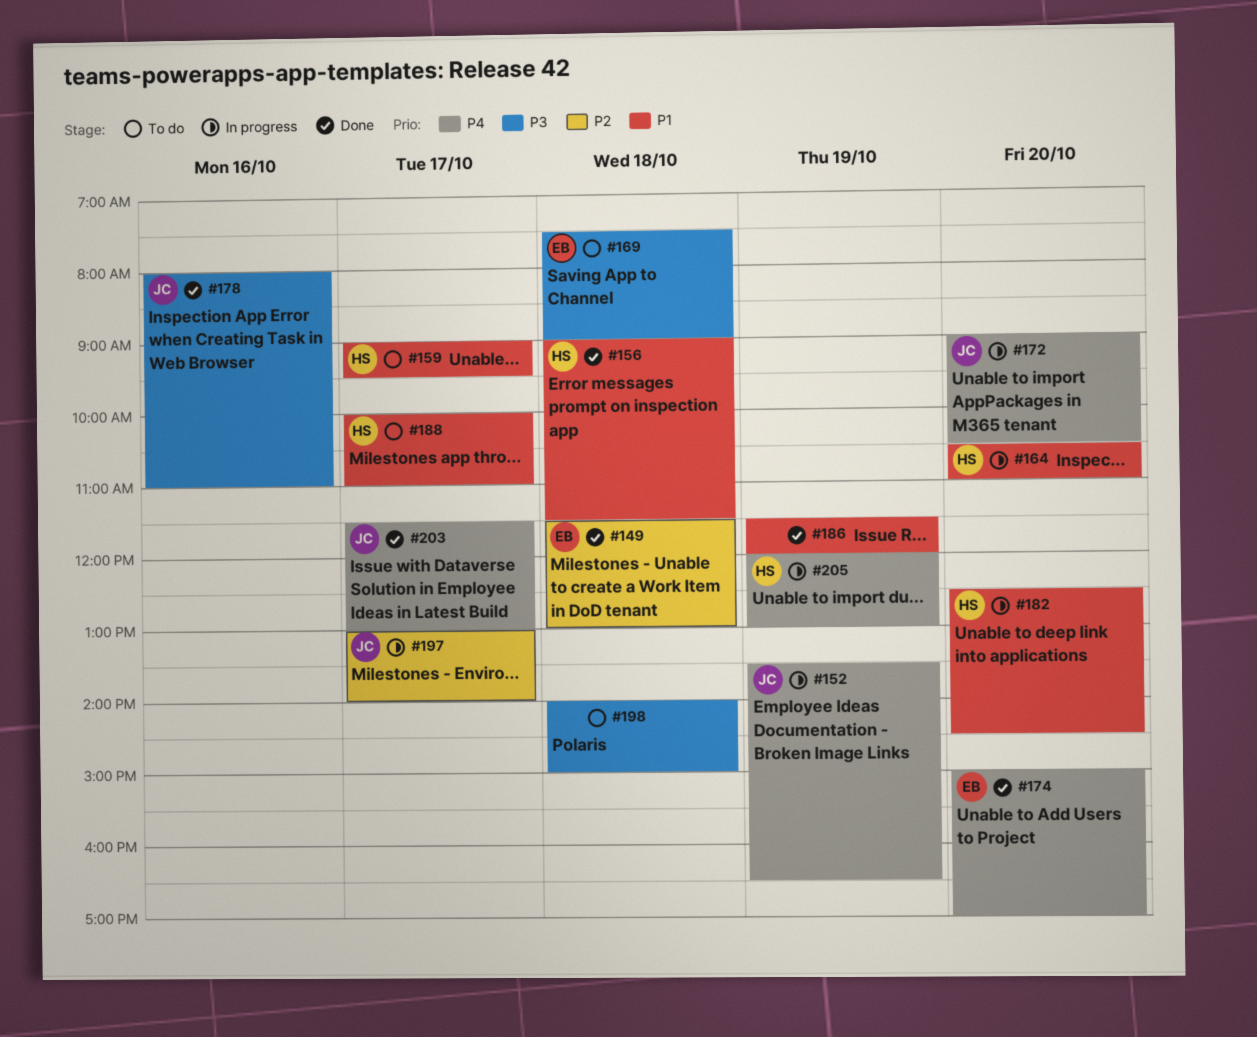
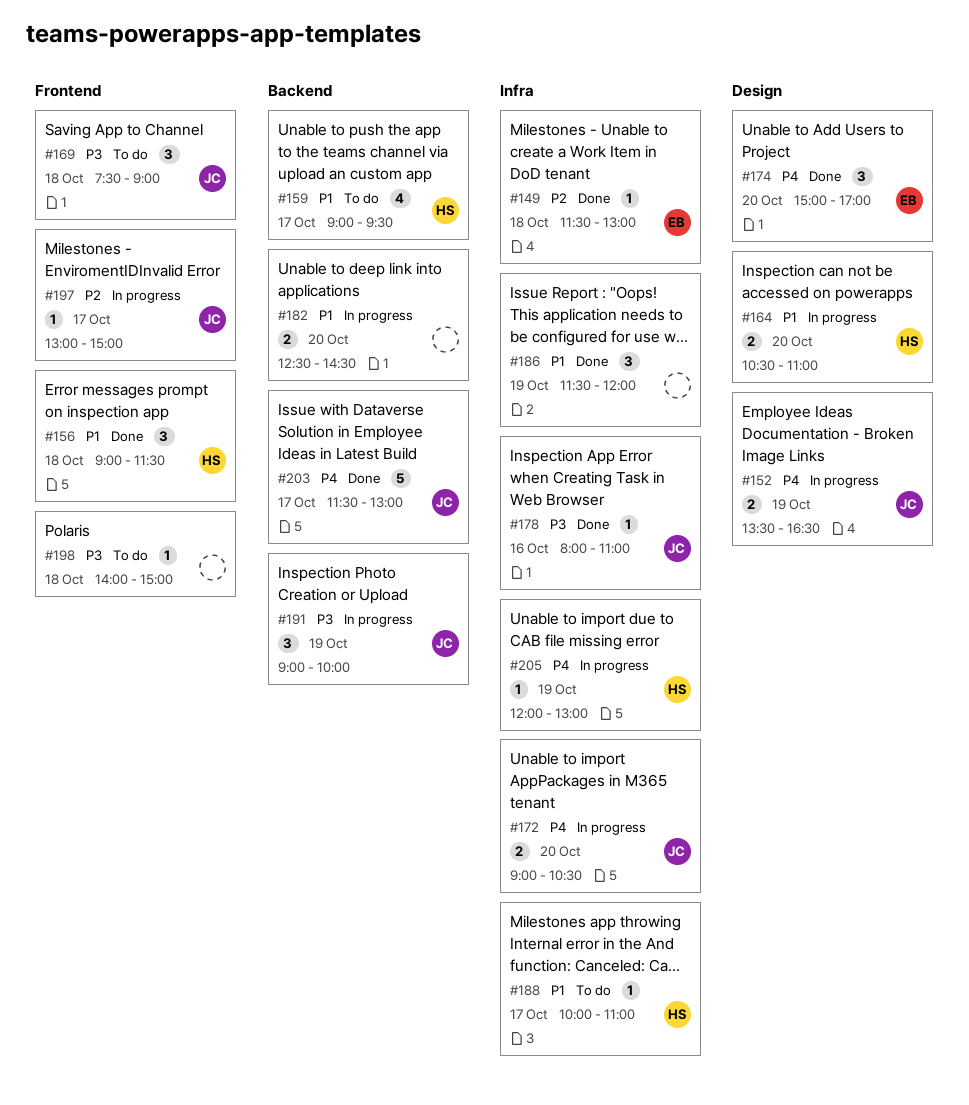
#169, owner: EB -> JC
#182, owner: HS -> none
#191: none -> present
#197, ends: 14:00 -> 15:00

